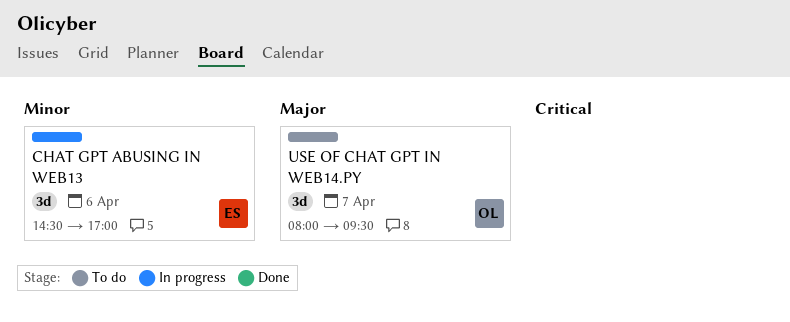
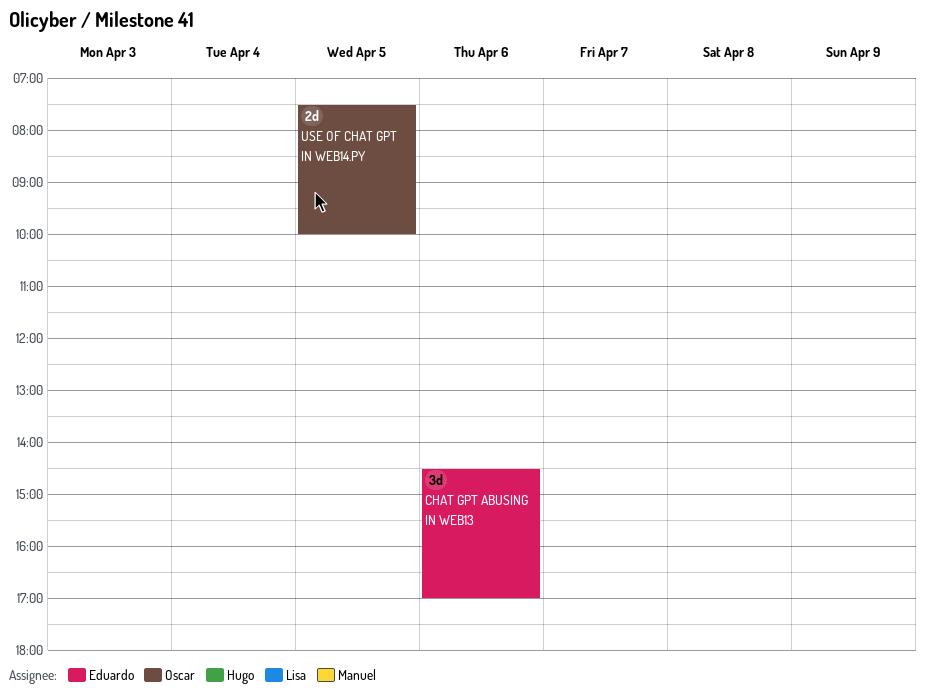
USE OF CHAT GPT IN WEB14.PY, estimate: 3d -> 2d
USE OF CHAT GPT IN WEB14.PY, day: Apr 7 -> Apr 5
USE OF CHAT GPT IN WEB14.PY, begins: 08:00 -> 07:30
USE OF CHAT GPT IN WEB14.PY, ends: 09:30 -> 10:00

